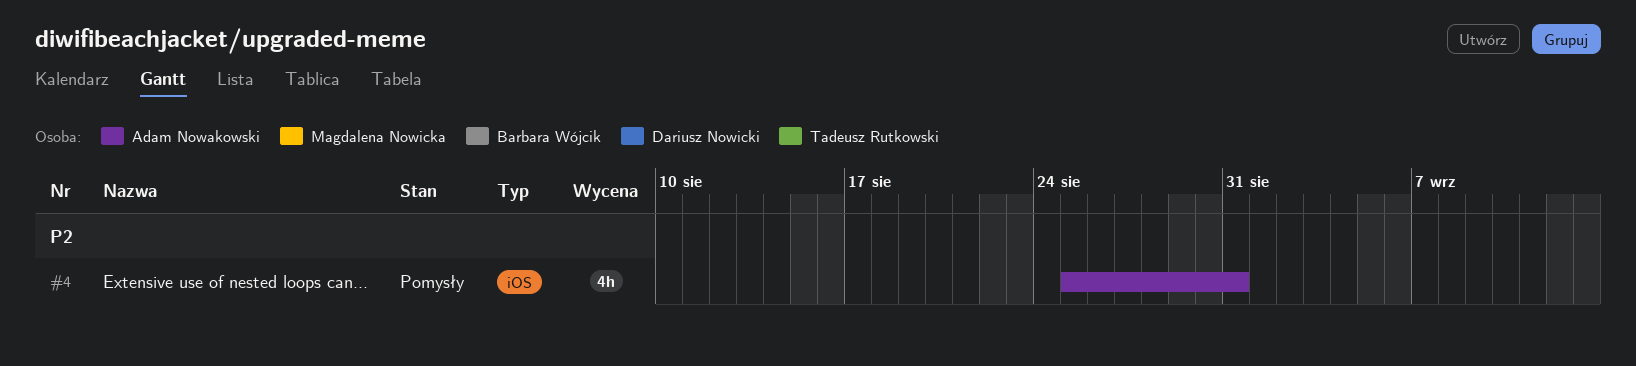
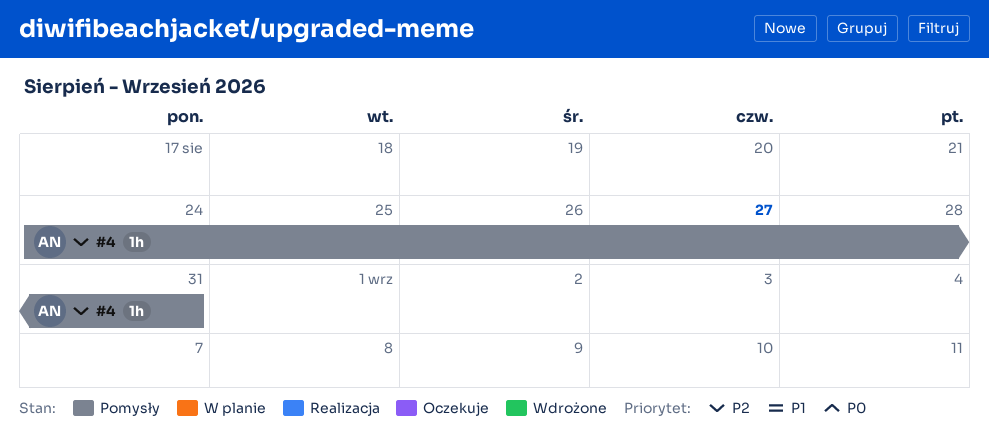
#4, estimate: 4h -> 1h
#4, start: Aug 25 -> Aug 24

